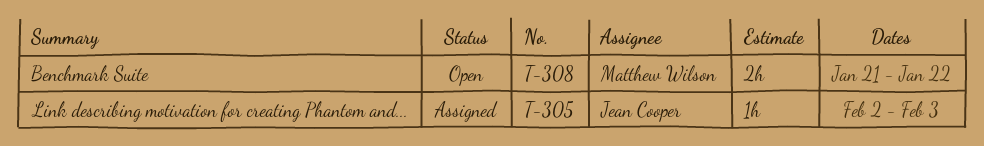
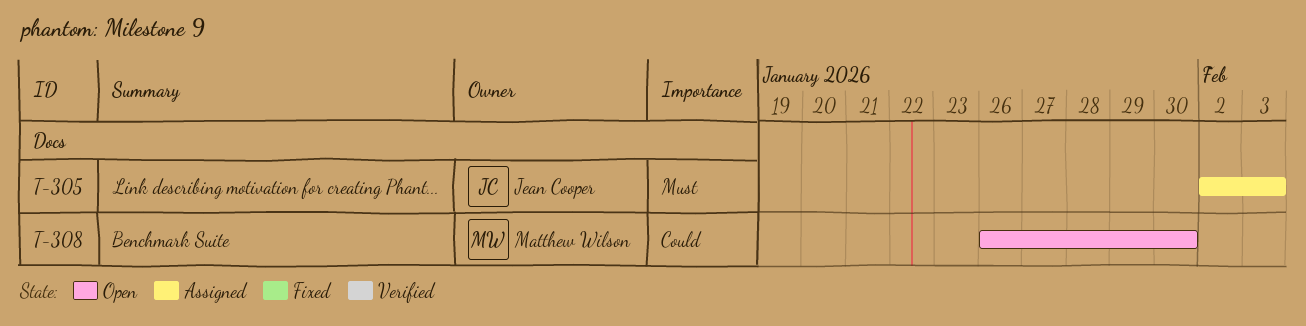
T-308, start: Jan 21 -> Jan 26
T-308, due: Jan 22 -> Jan 30

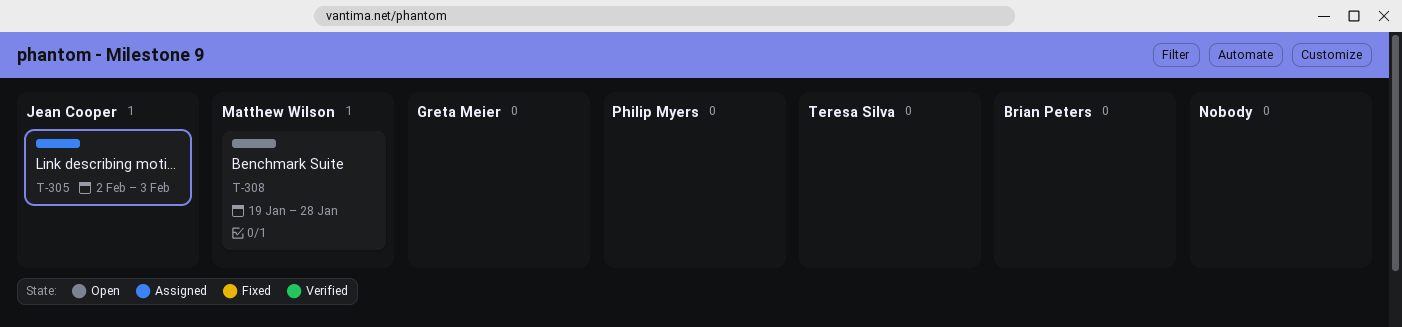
T-308, start: Jan 26 -> Jan 19
T-308, due: Jan 30 -> Jan 28

